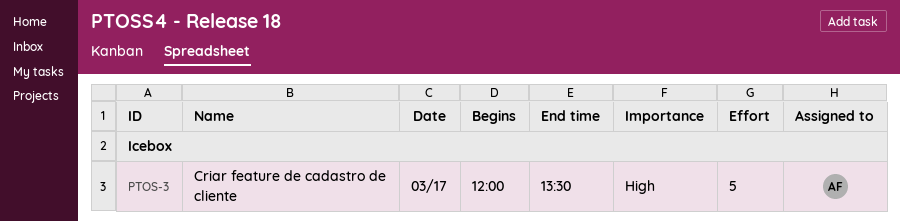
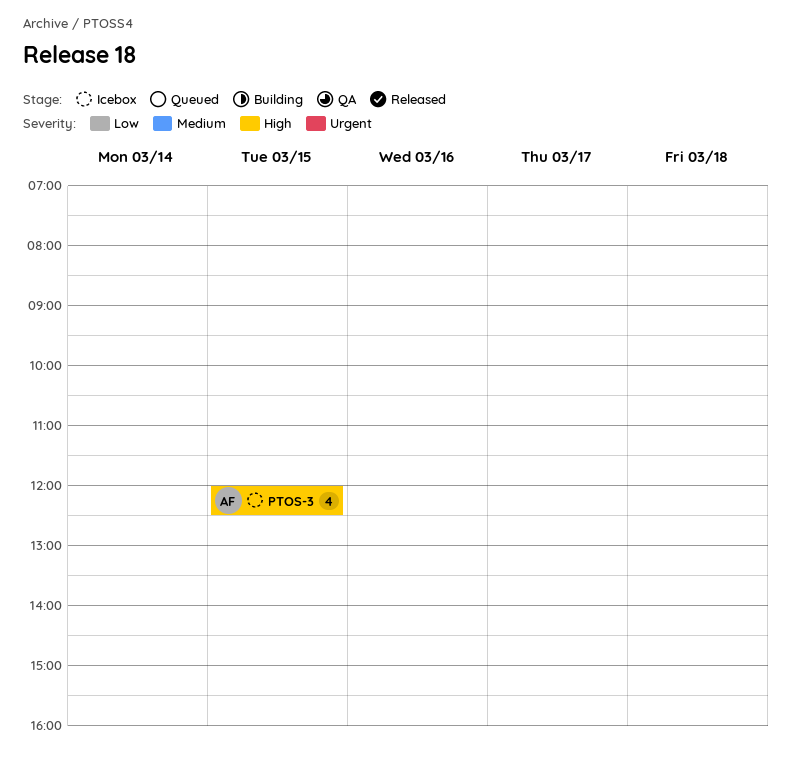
PTOS-3, estimate: 5 -> 4
PTOS-3, day: Mar 17 -> Mar 15
PTOS-3, ends: 13:30 -> 12:30

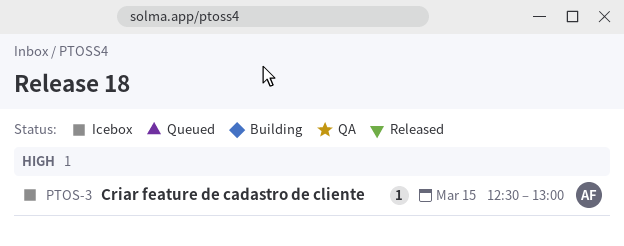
PTOS-3, estimate: 4 -> 1
PTOS-3, begins: 12:00 -> 12:30
PTOS-3, ends: 12:30 -> 13:00

